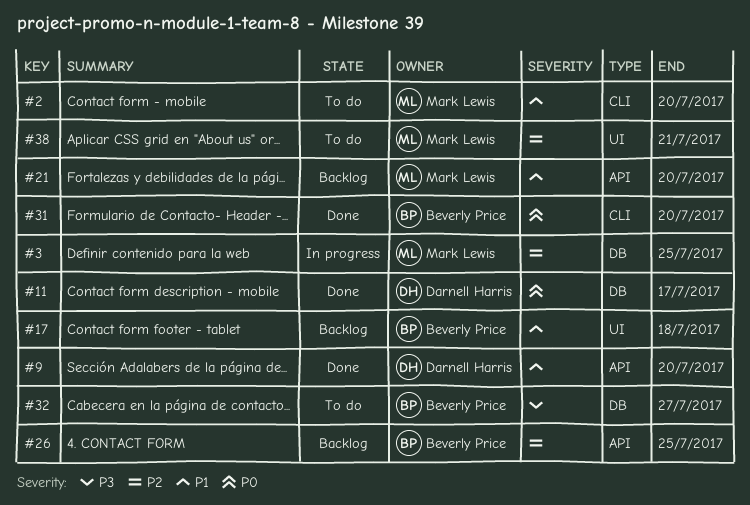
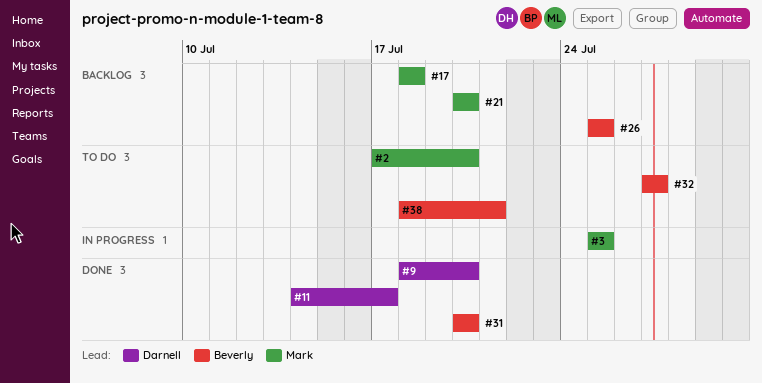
#17, owner: Beverly Price -> Mark Lewis
#38, owner: Mark Lewis -> Beverly Price

